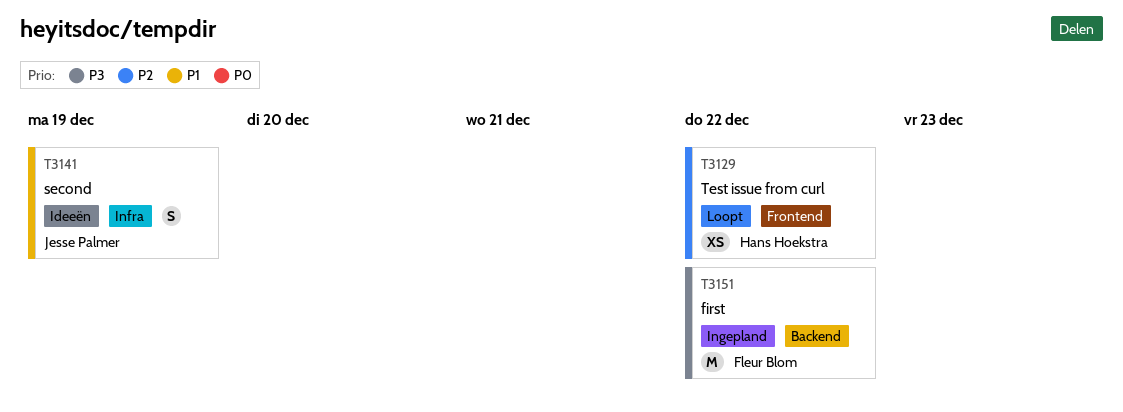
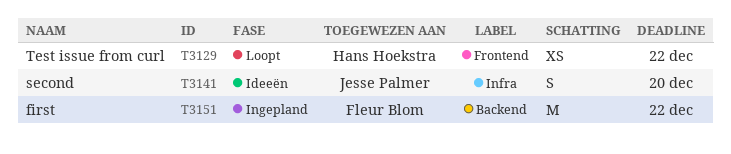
T3141, due: Dec 19 -> Dec 20

